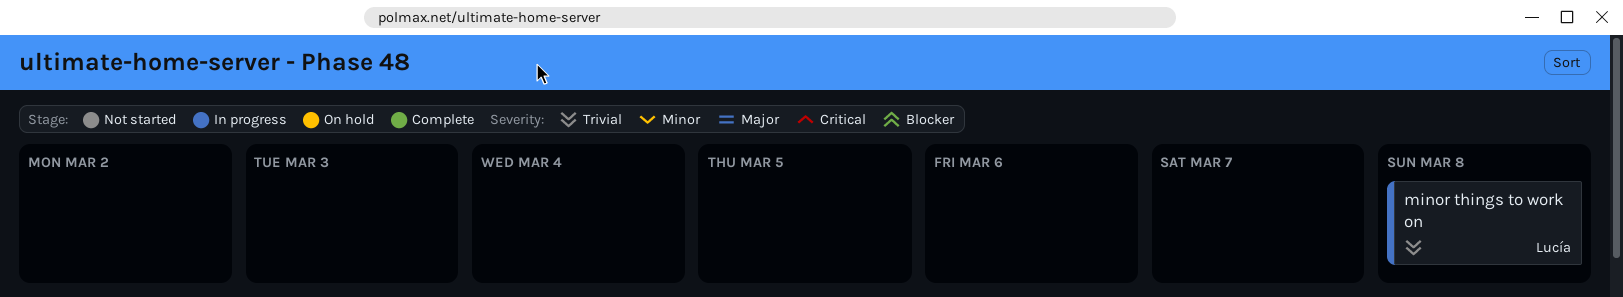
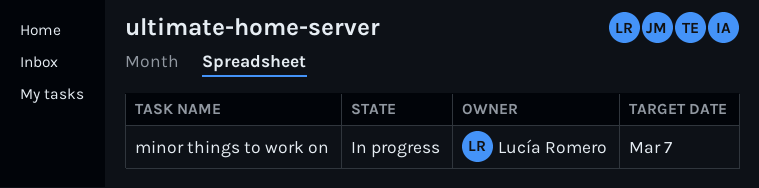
minor things to work on, due: Mar 8 -> Mar 7

